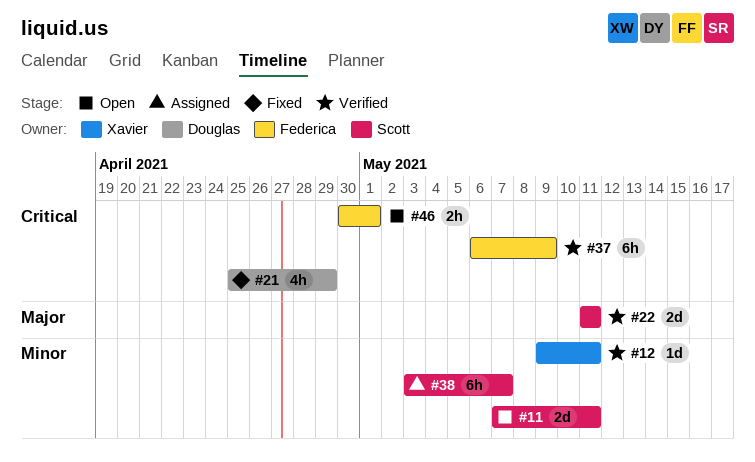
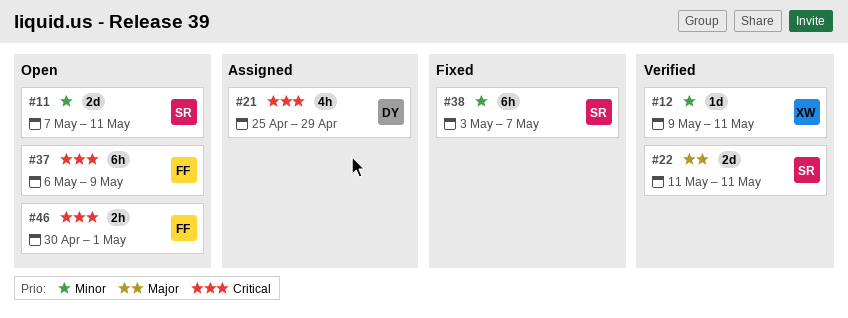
#21, status: Fixed -> Assigned
#37, status: Verified -> Open
#38, status: Assigned -> Fixed

